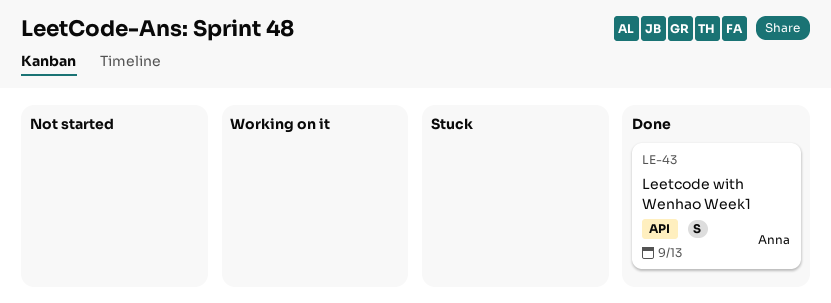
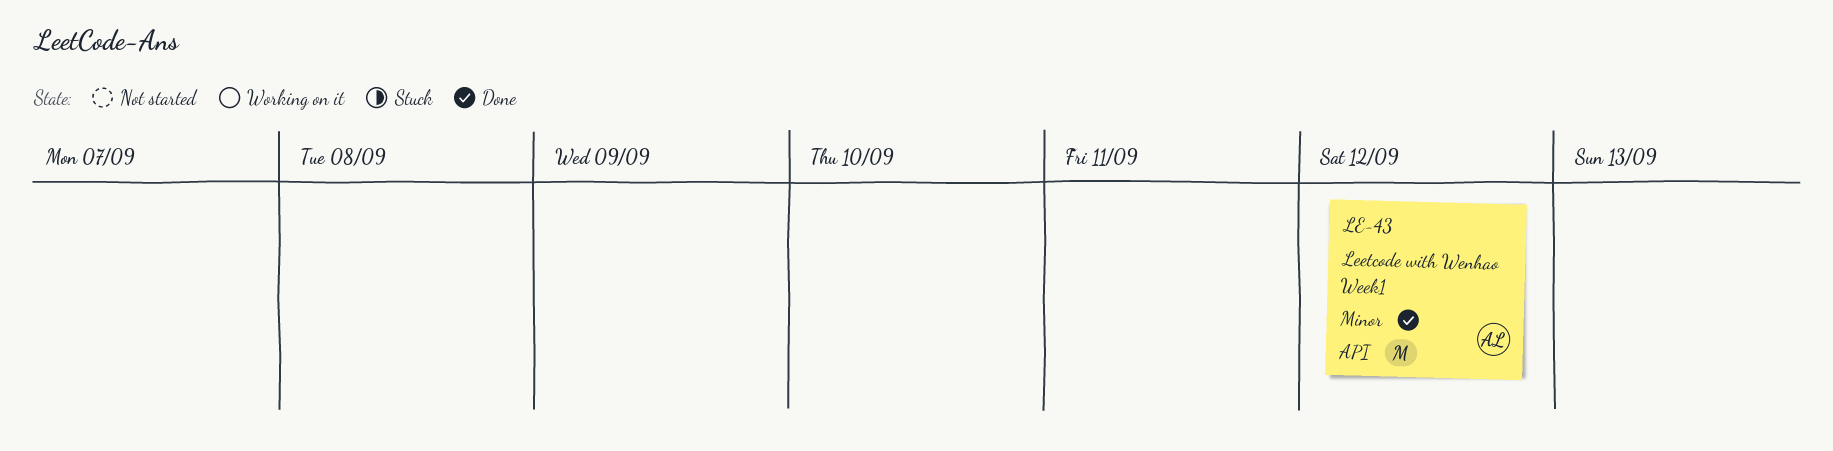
LE-43, estimate: S -> M
LE-43, due: Sep 13 -> Sep 12

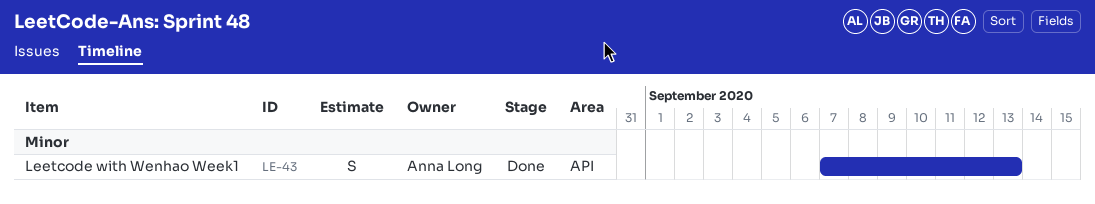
LE-43, estimate: M -> S
LE-43, due: Sep 12 -> Sep 13

